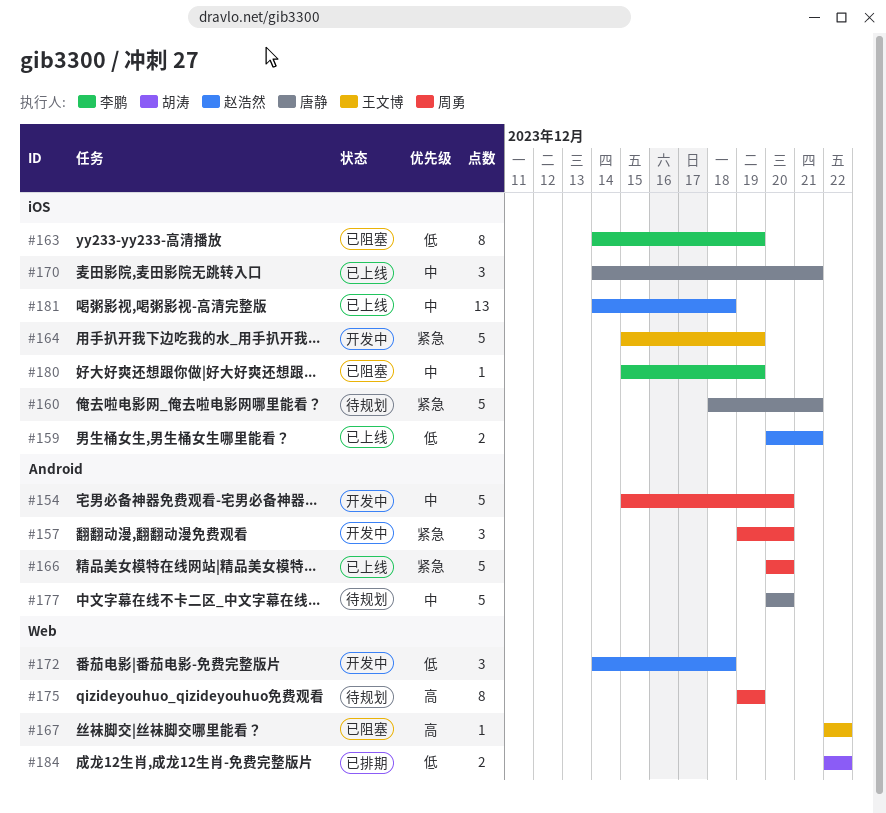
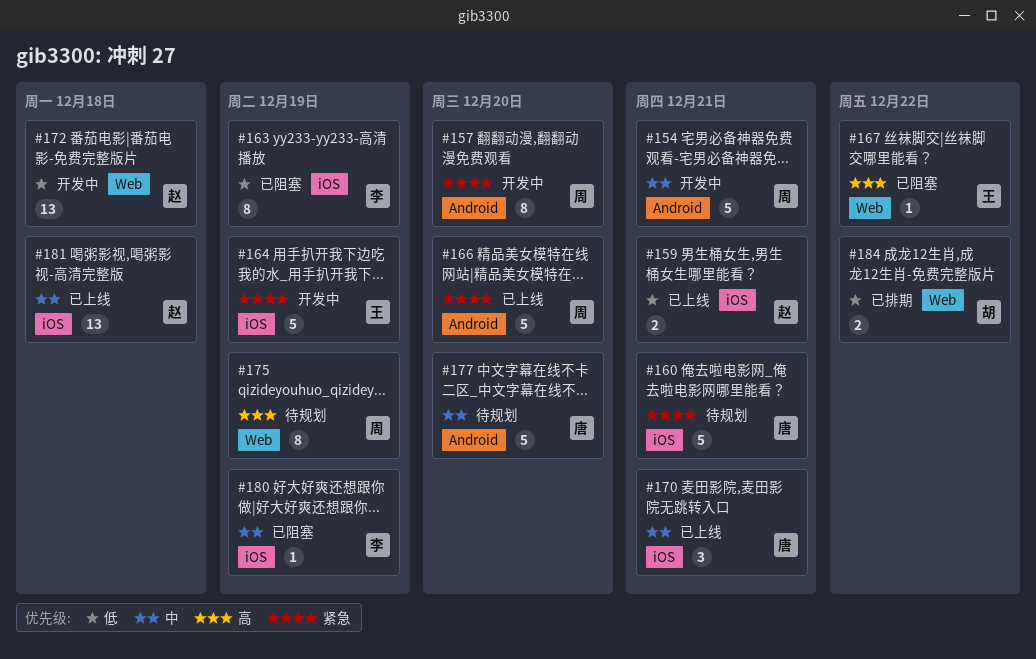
#154, due: Dec 20 -> Dec 21
#157, estimate: 3 -> 8
#172, estimate: 3 -> 13

